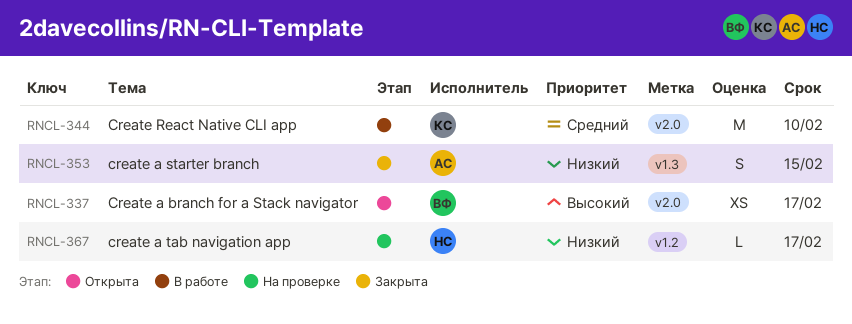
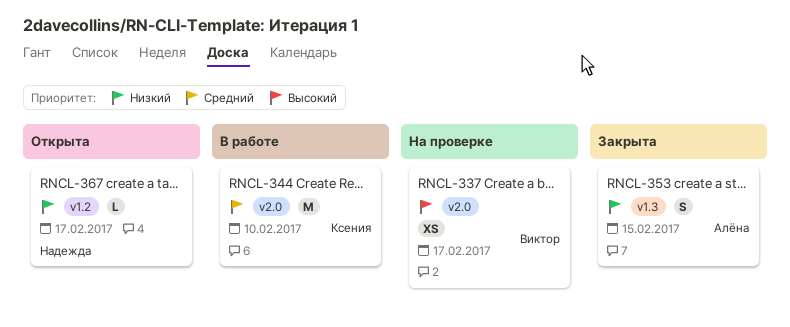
RNCL-337, status: Открыта -> На проверке
RNCL-367, status: На проверке -> Открыта

